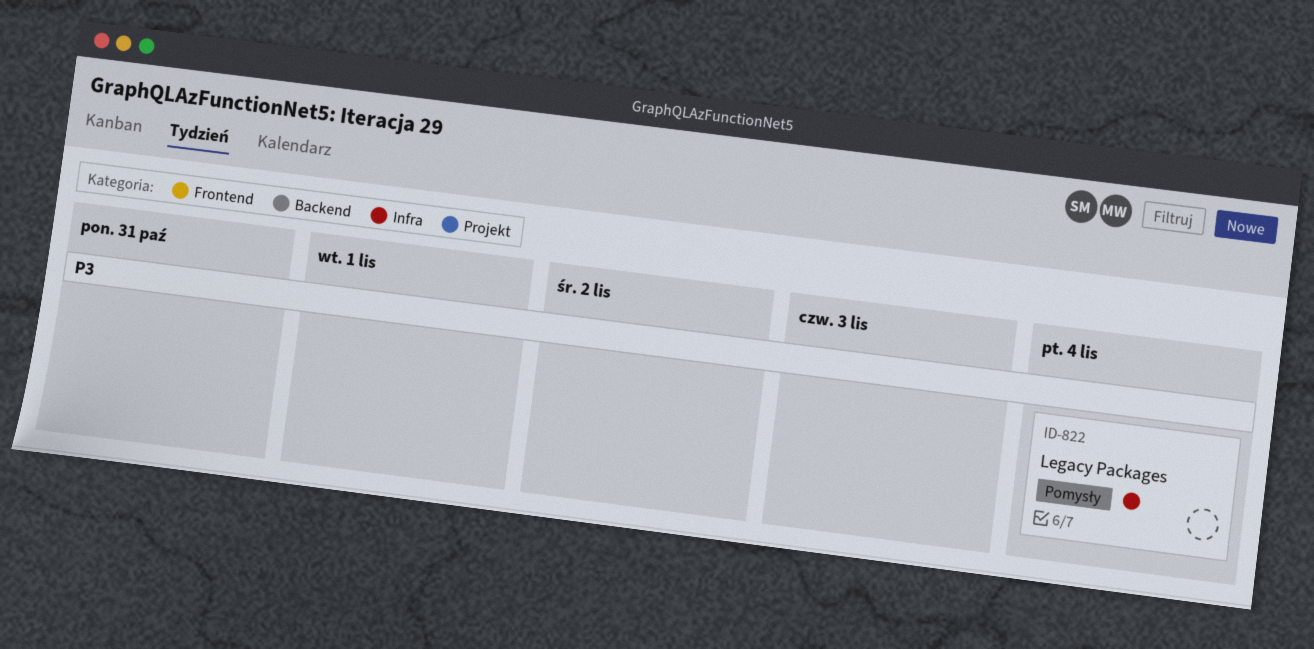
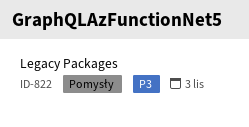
ID-822, due: Nov 4 -> Nov 3

